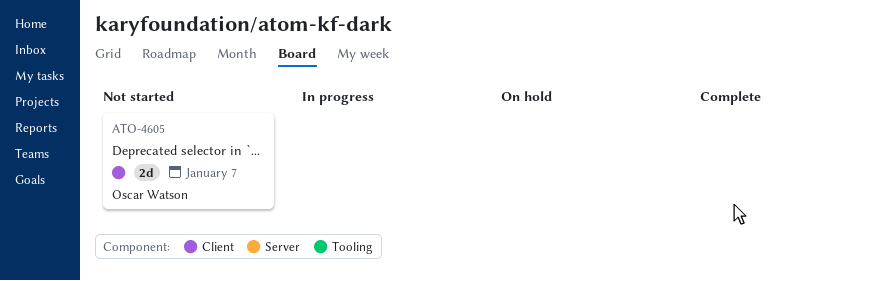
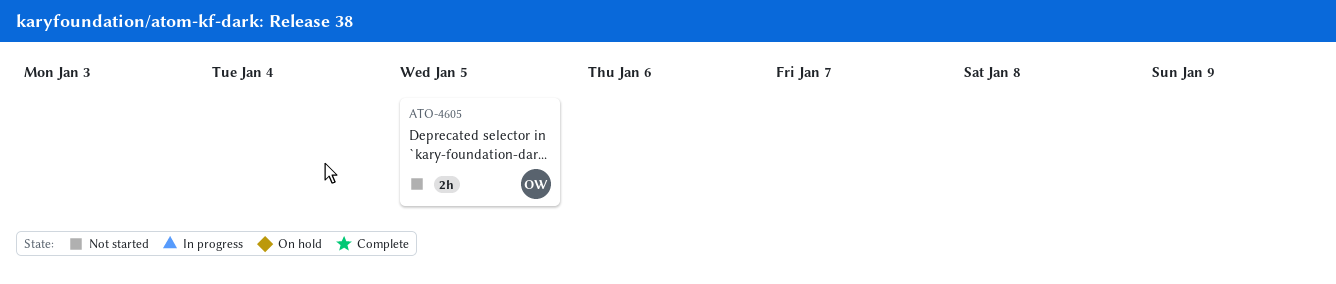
ATO-4605, estimate: 2d -> 2h
ATO-4605, due: Jan 7 -> Jan 5

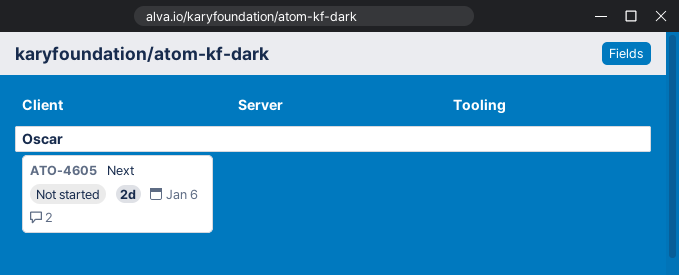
ATO-4605, estimate: 2h -> 2d
ATO-4605, due: Jan 5 -> Jan 6

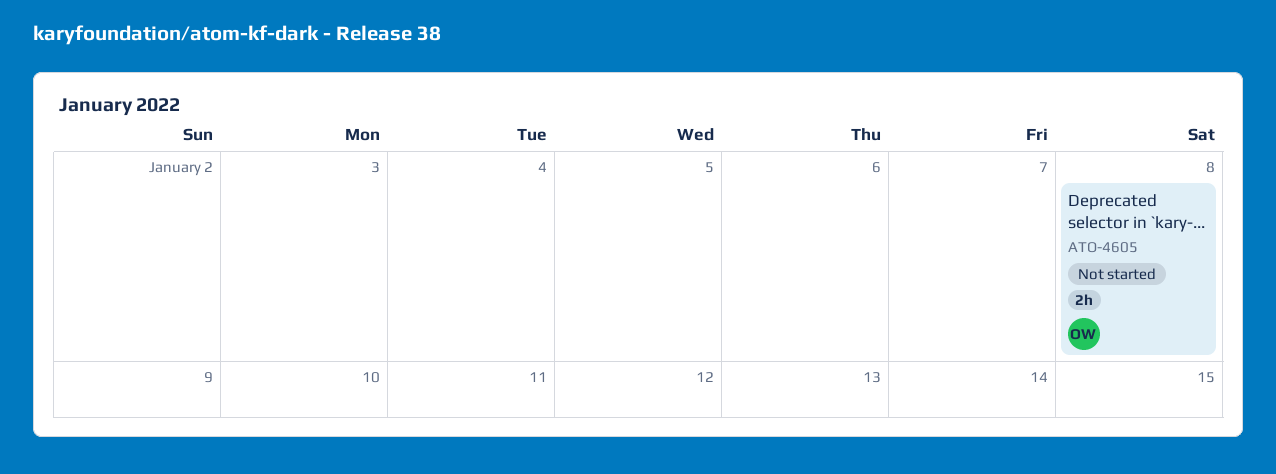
ATO-4605, estimate: 2d -> 2h
ATO-4605, due: Jan 6 -> Jan 8

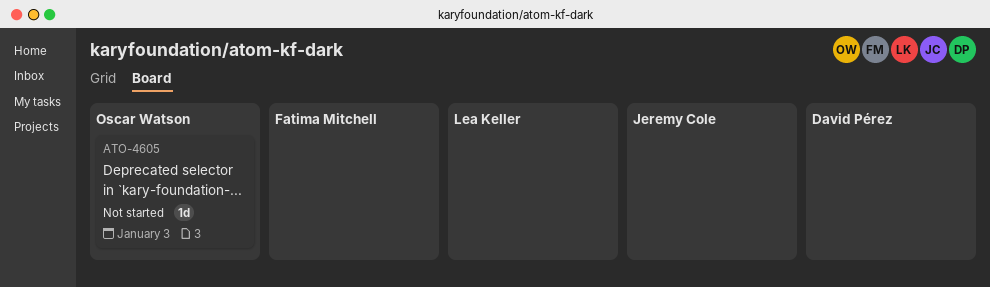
ATO-4605, estimate: 2h -> 1d
ATO-4605, due: Jan 8 -> Jan 3

